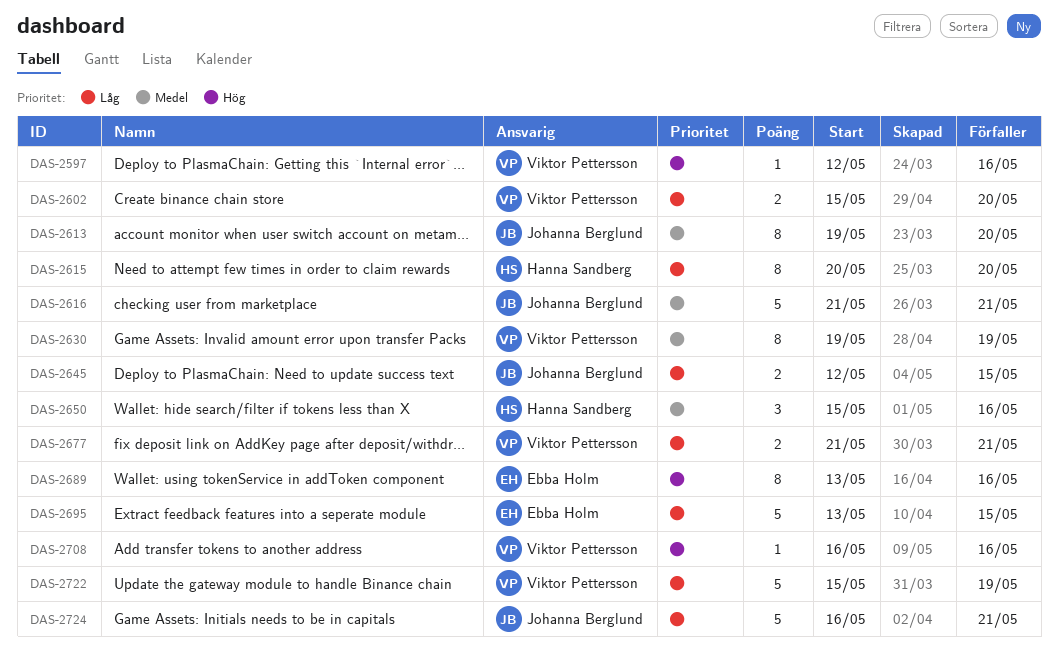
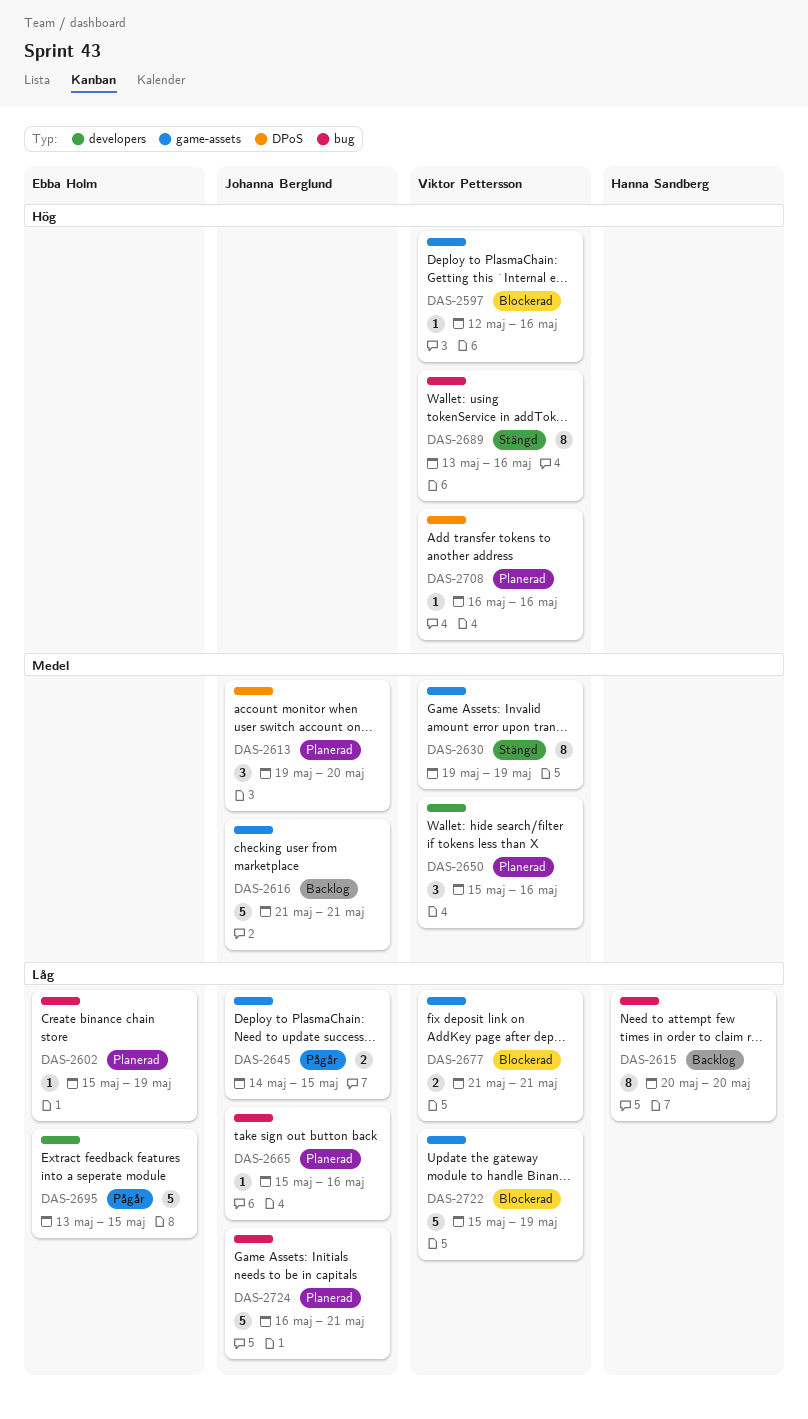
DAS-2602, owner: Viktor Pettersson -> Ebba Holm
DAS-2602, estimate: 2 -> 1
DAS-2602, due: May 20 -> May 19
DAS-2613, estimate: 8 -> 3
DAS-2645, start: May 12 -> May 14
DAS-2650, owner: Hanna Sandberg -> Viktor Pettersson
DAS-2665: none -> present
DAS-2689, owner: Ebba Holm -> Viktor Pettersson

